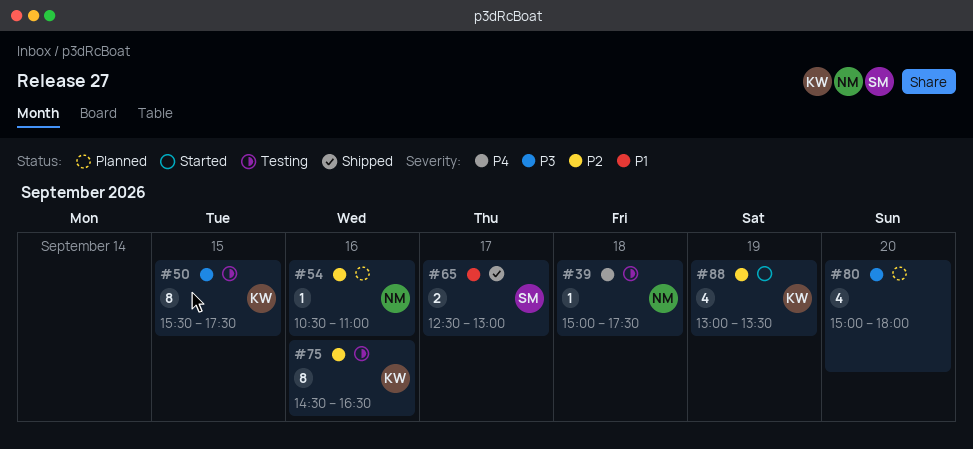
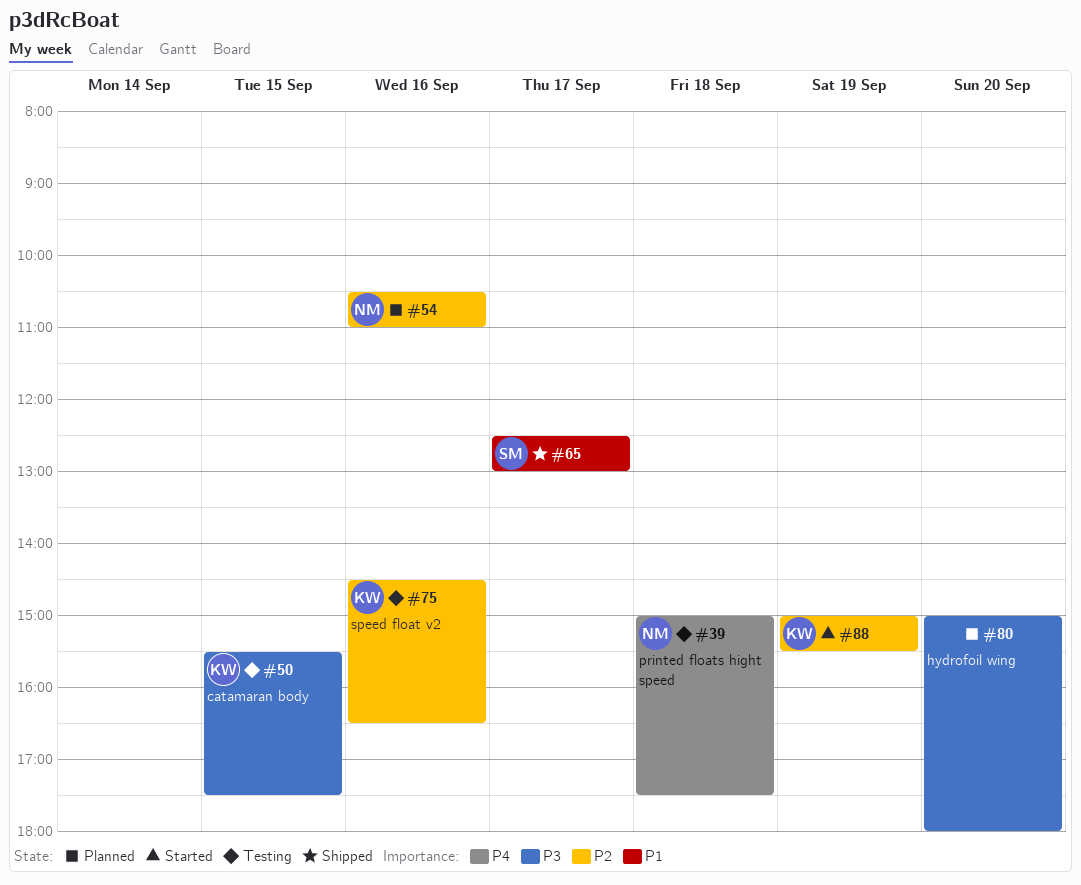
#88, begins: 13:00 -> 15:00
#88, ends: 13:30 -> 15:30

